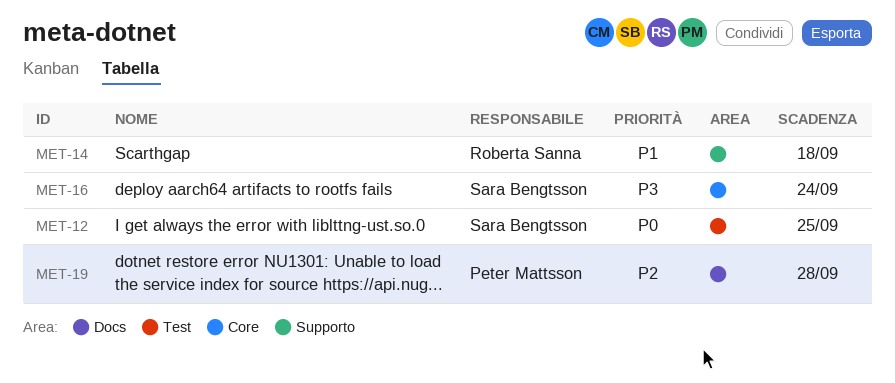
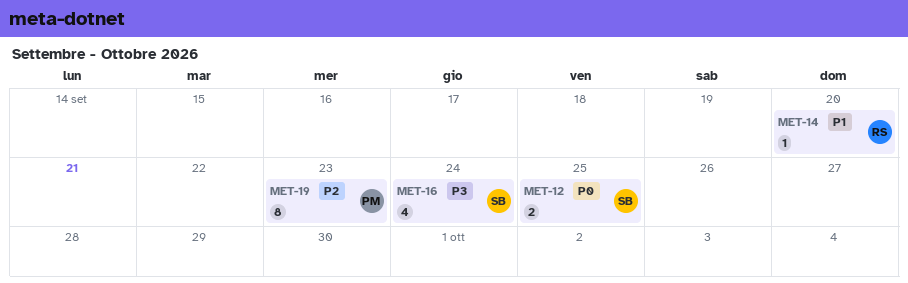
MET-14, due: Sep 18 -> Sep 20
MET-19, due: Sep 28 -> Sep 23

